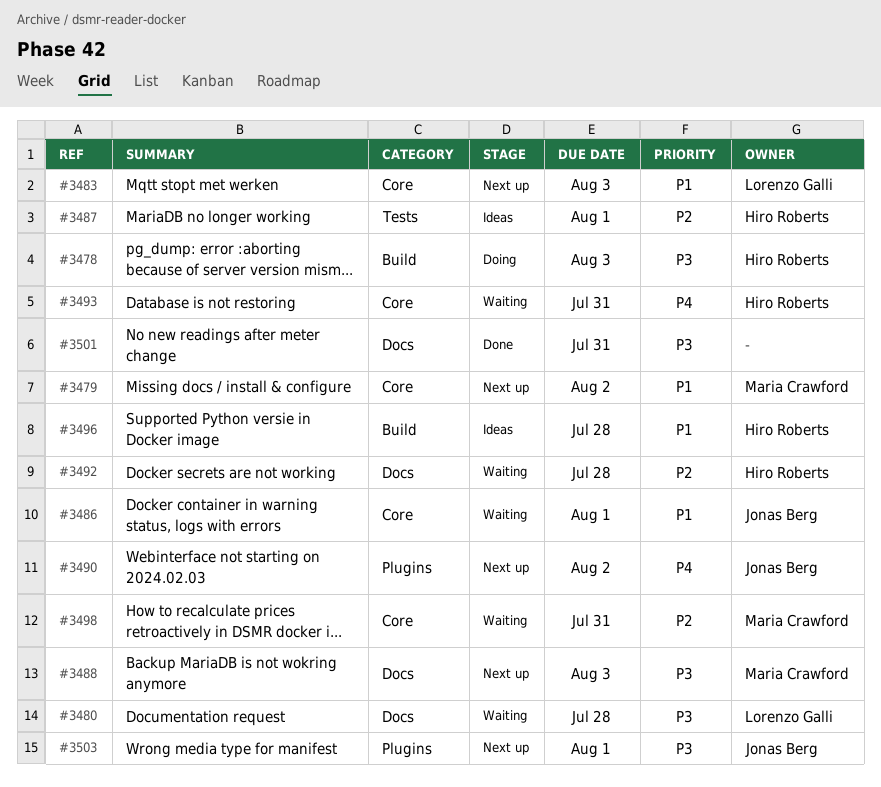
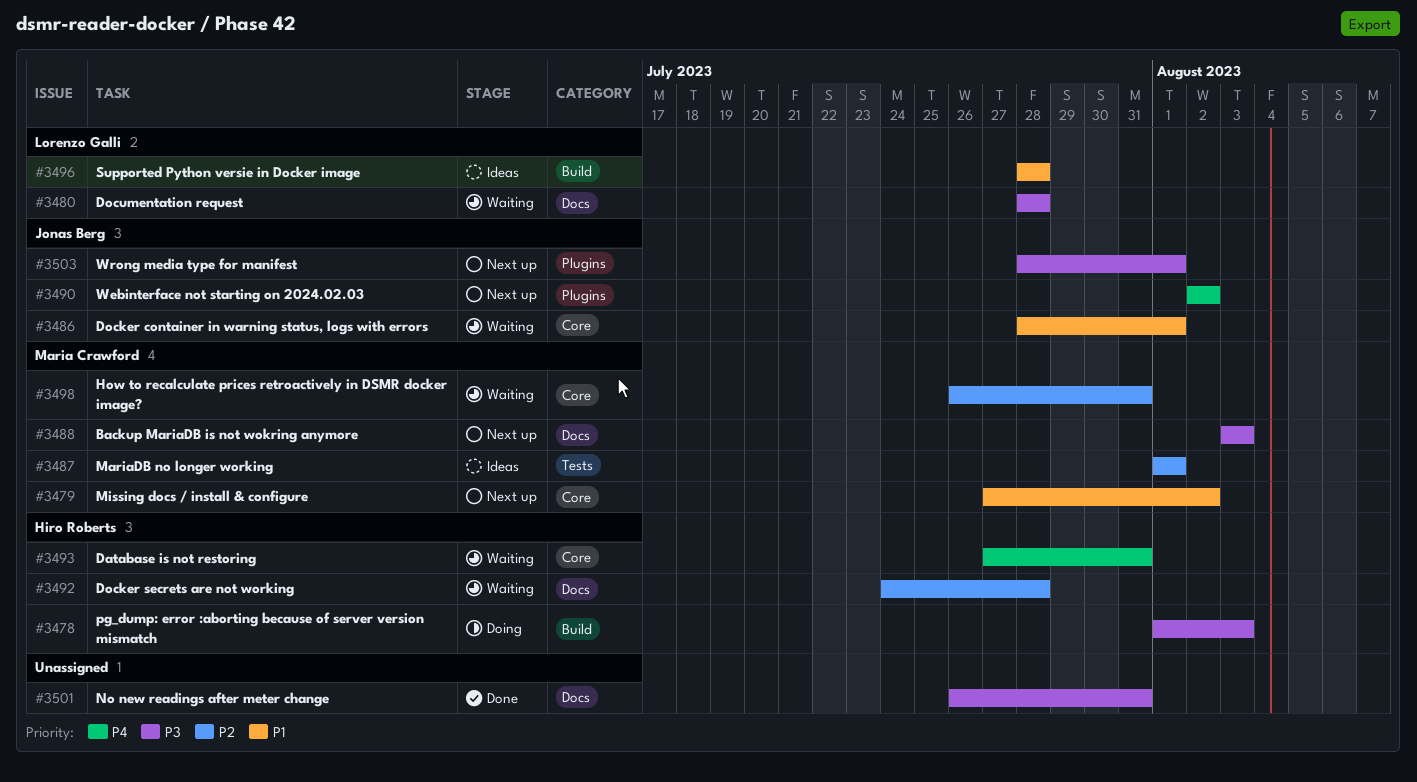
#3483: present -> none
#3487, owner: Hiro Roberts -> Maria Crawford
#3496, owner: Hiro Roberts -> Lorenzo Galli

